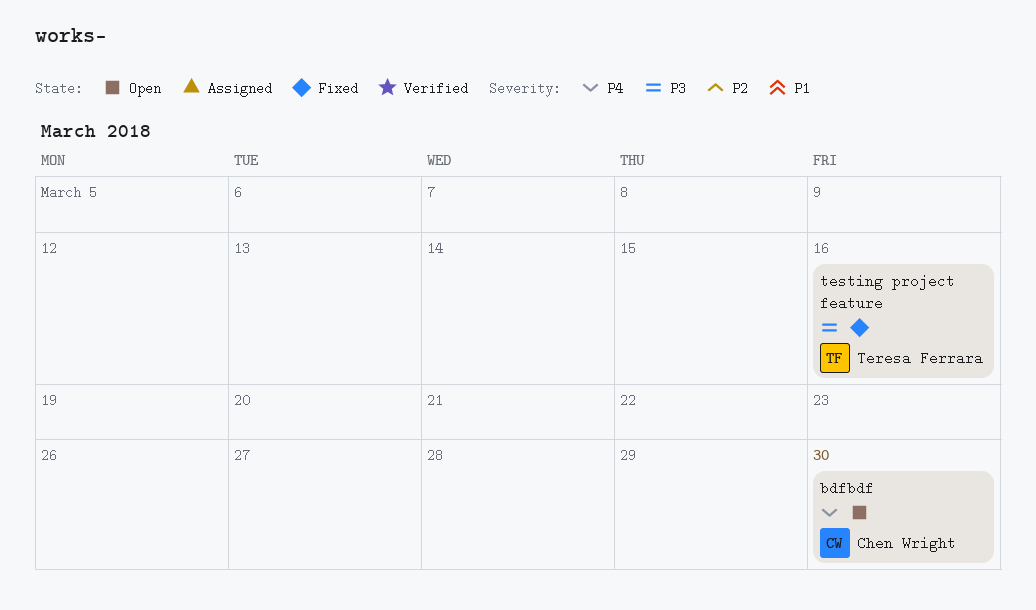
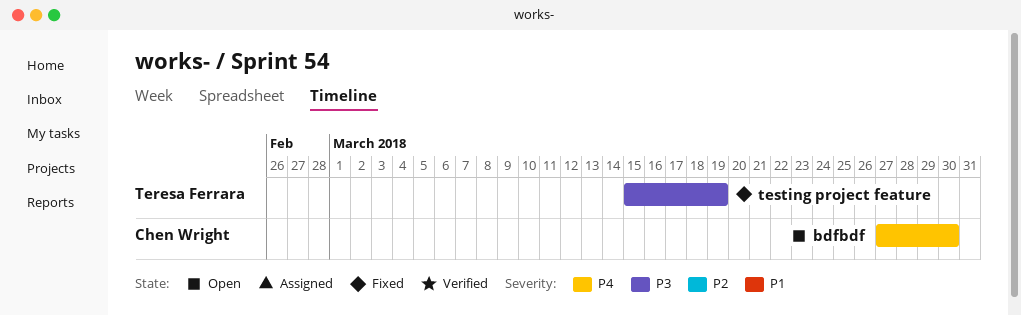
testing project feature, due: Mar 16 -> Mar 19

